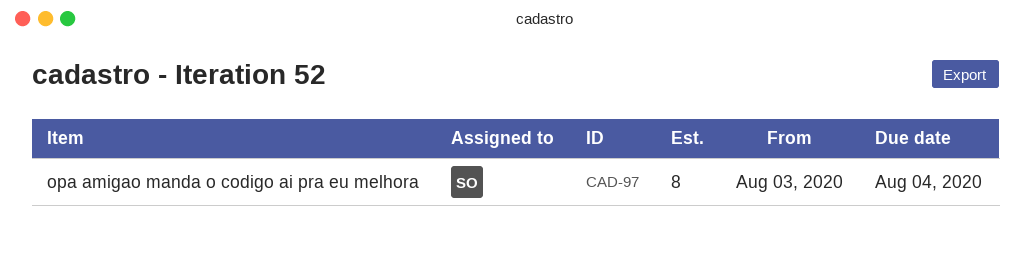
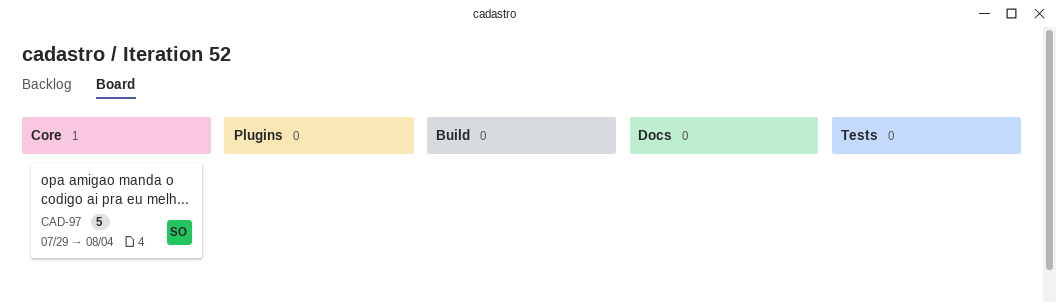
CAD-97, estimate: 8 -> 5
CAD-97, start: Aug 3 -> Jul 29

